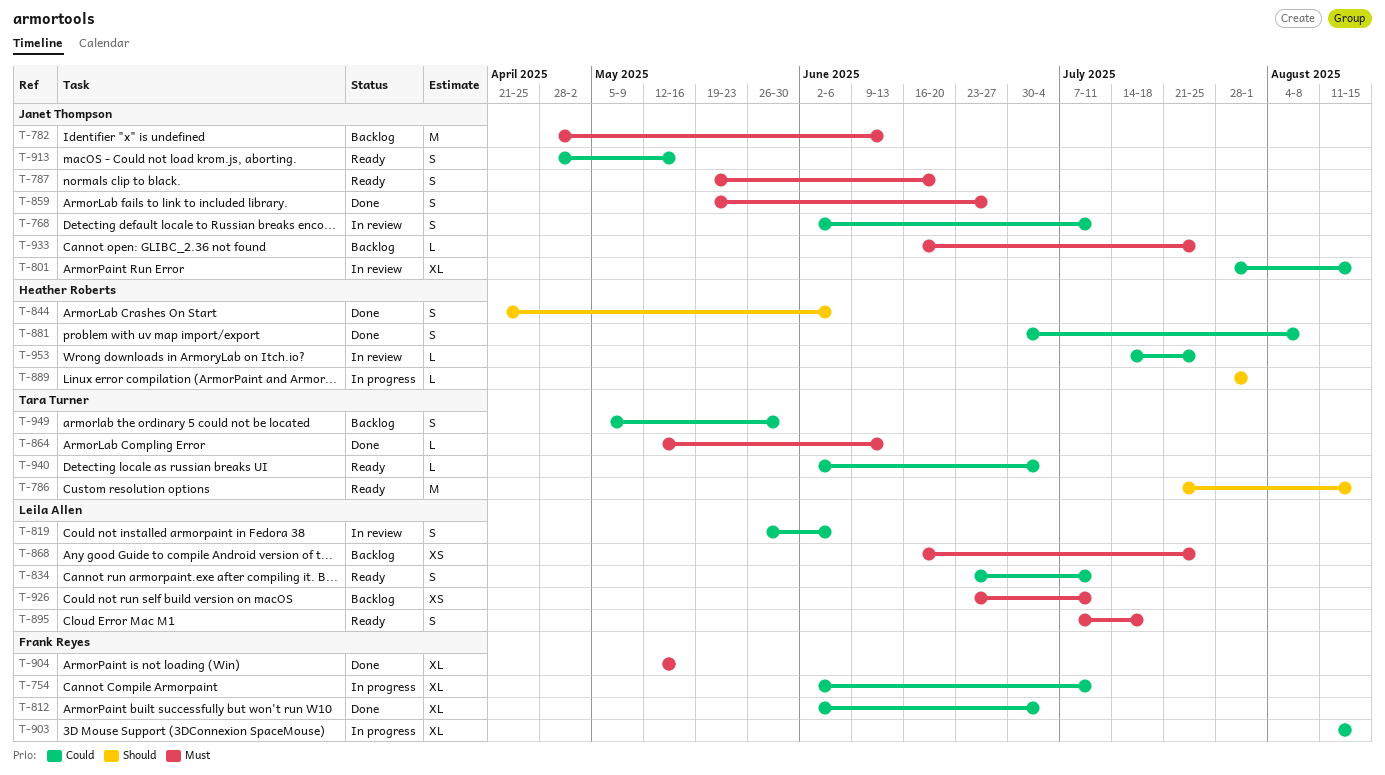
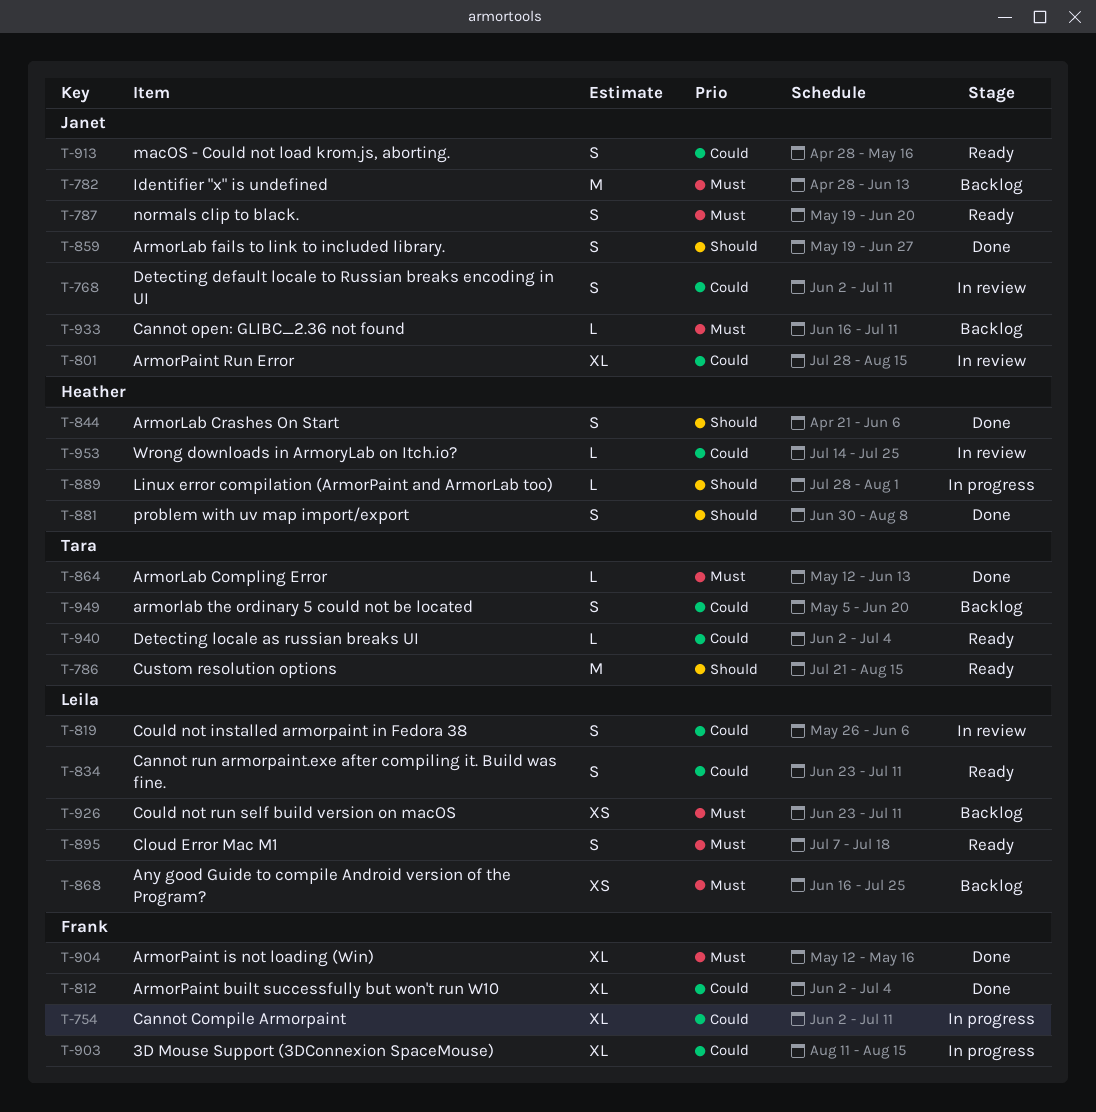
T-859, priority: Must -> Should
T-881, priority: Could -> Should
T-933, due: Jul 25 -> Jul 11
T-949, due: May 30 -> Jun 20

